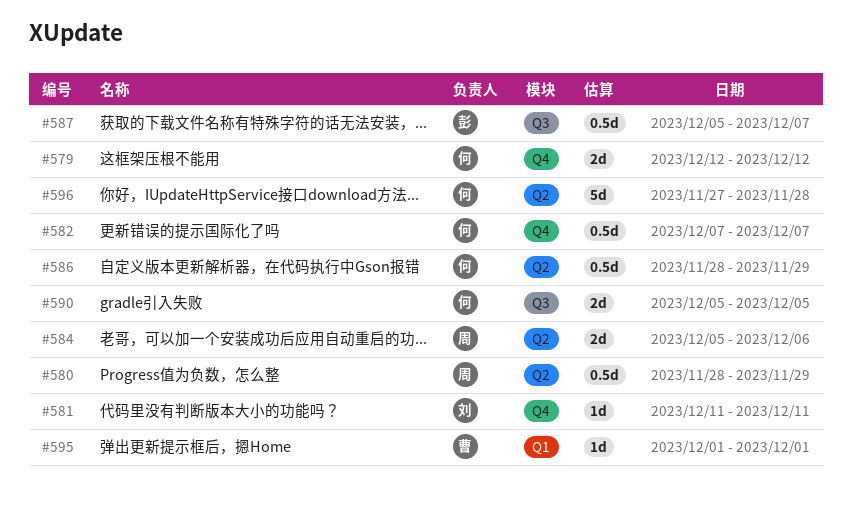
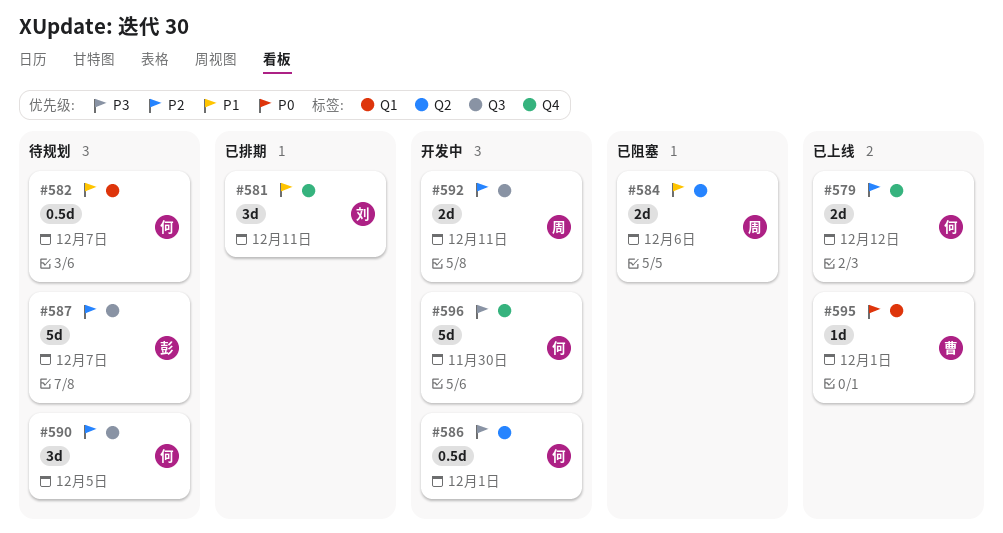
#580: present -> none
#581, estimate: 1d -> 3d
#582, label: Q4 -> Q1
#586, due: Nov 29 -> Dec 1
#587, estimate: 0.5d -> 5d
#590, estimate: 2d -> 3d
#592: none -> present
#596, label: Q2 -> Q4
#596, due: Nov 28 -> Nov 30

